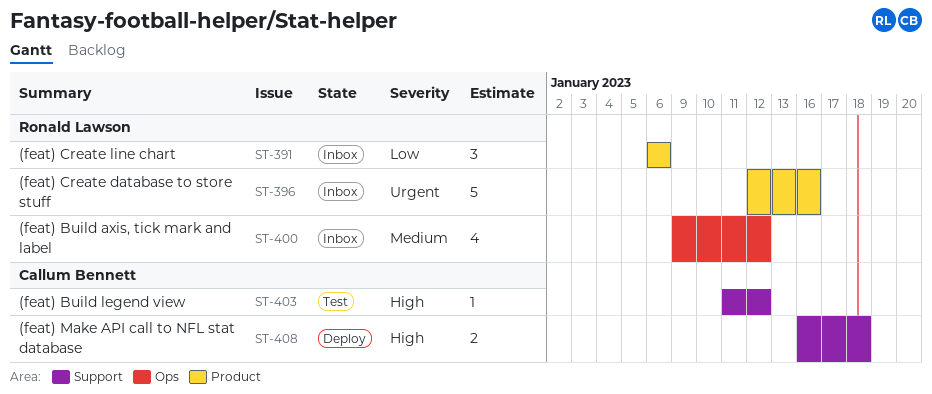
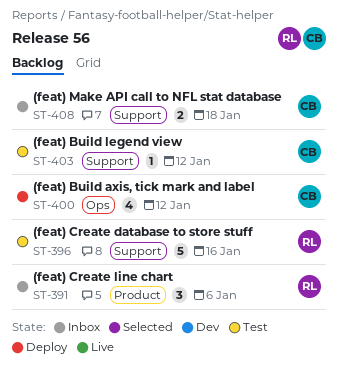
ST-396, status: Inbox -> Test
ST-396, label: Product -> Support
ST-400, status: Inbox -> Deploy
ST-400, owner: Ronald Lawson -> Callum Bennett
ST-408, status: Deploy -> Inbox

